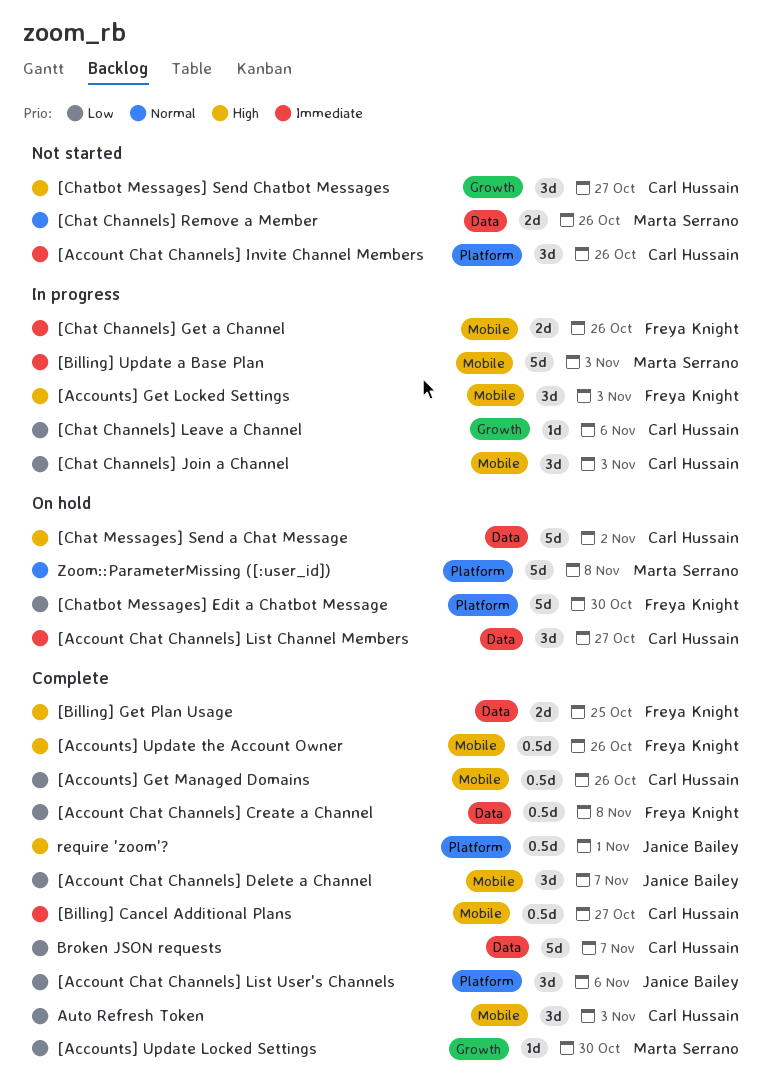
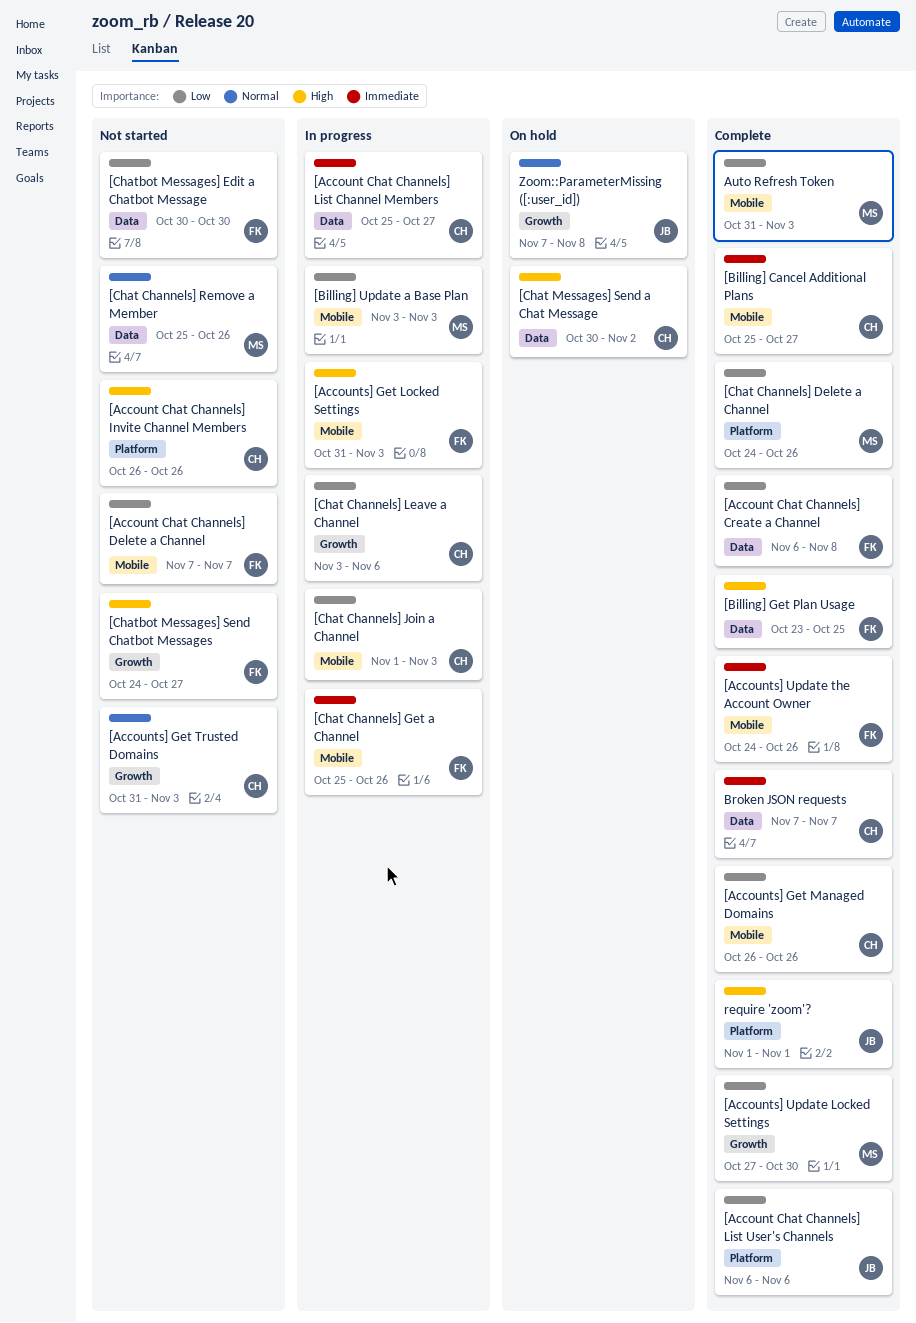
[Account Chat Channels] Delete a Channel, status: Complete -> Not started
[Account Chat Channels] Delete a Channel, owner: Janice Bailey -> Freya Knight
[Account Chat Channels] Invite Channel Members, priority: Immediate -> High
[Account Chat Channels] List Channel Members, status: On hold -> In progress
[Accounts] Get Trusted Domains: none -> present
[Accounts] Update the Account Owner, priority: High -> Immediate
[Billing] Update a Base Plan, priority: Immediate -> Low
[Chat Channels] Delete a Channel: none -> present
[Chatbot Messages] Edit a Chatbot Message, status: On hold -> Not started
[Chatbot Messages] Edit a Chatbot Message, label: Platform -> Data
[Chatbot Messages] Send Chatbot Messages, owner: Carl Hussain -> Freya Knight
Auto Refresh Token, owner: Carl Hussain -> Marta Serrano
Broken JSON requests, priority: Low -> Immediate
Zoom::ParameterMissing ([:user_id]), owner: Marta Serrano -> Janice Bailey
Zoom::ParameterMissing ([:user_id]), label: Platform -> Growth

